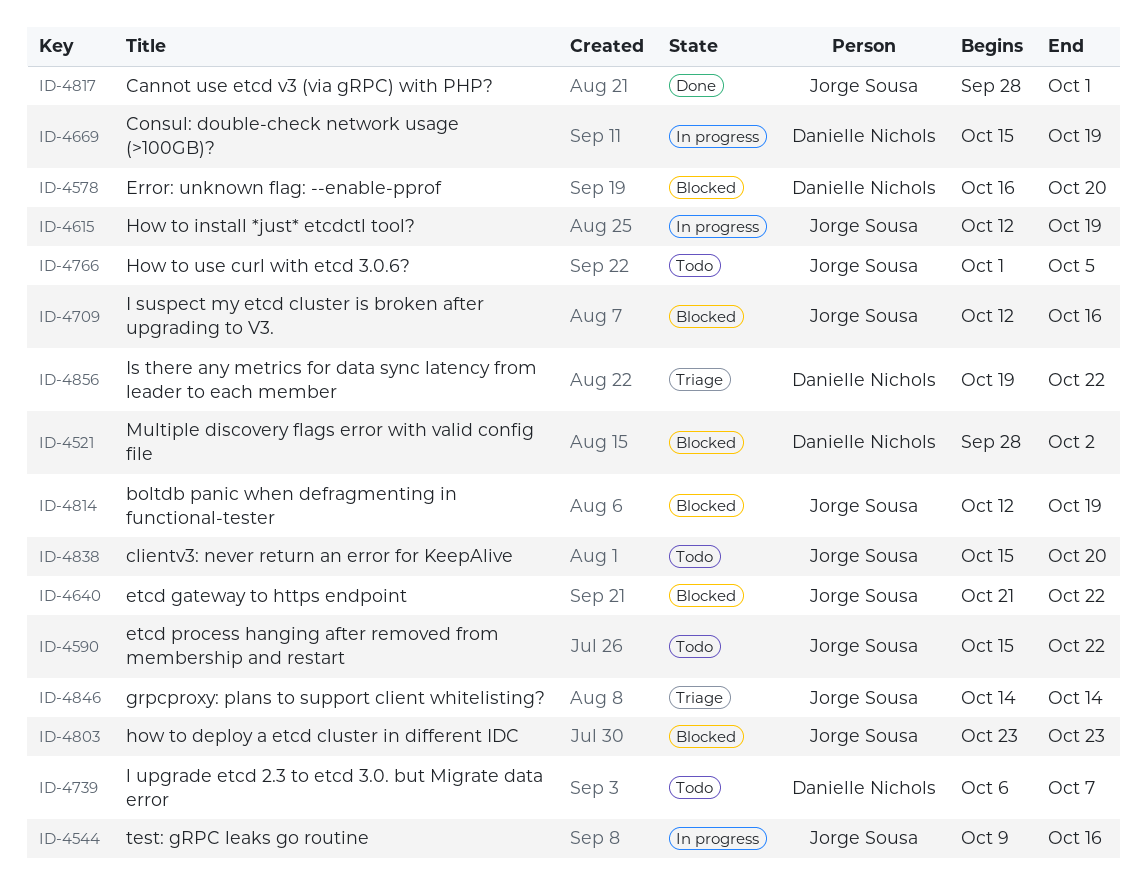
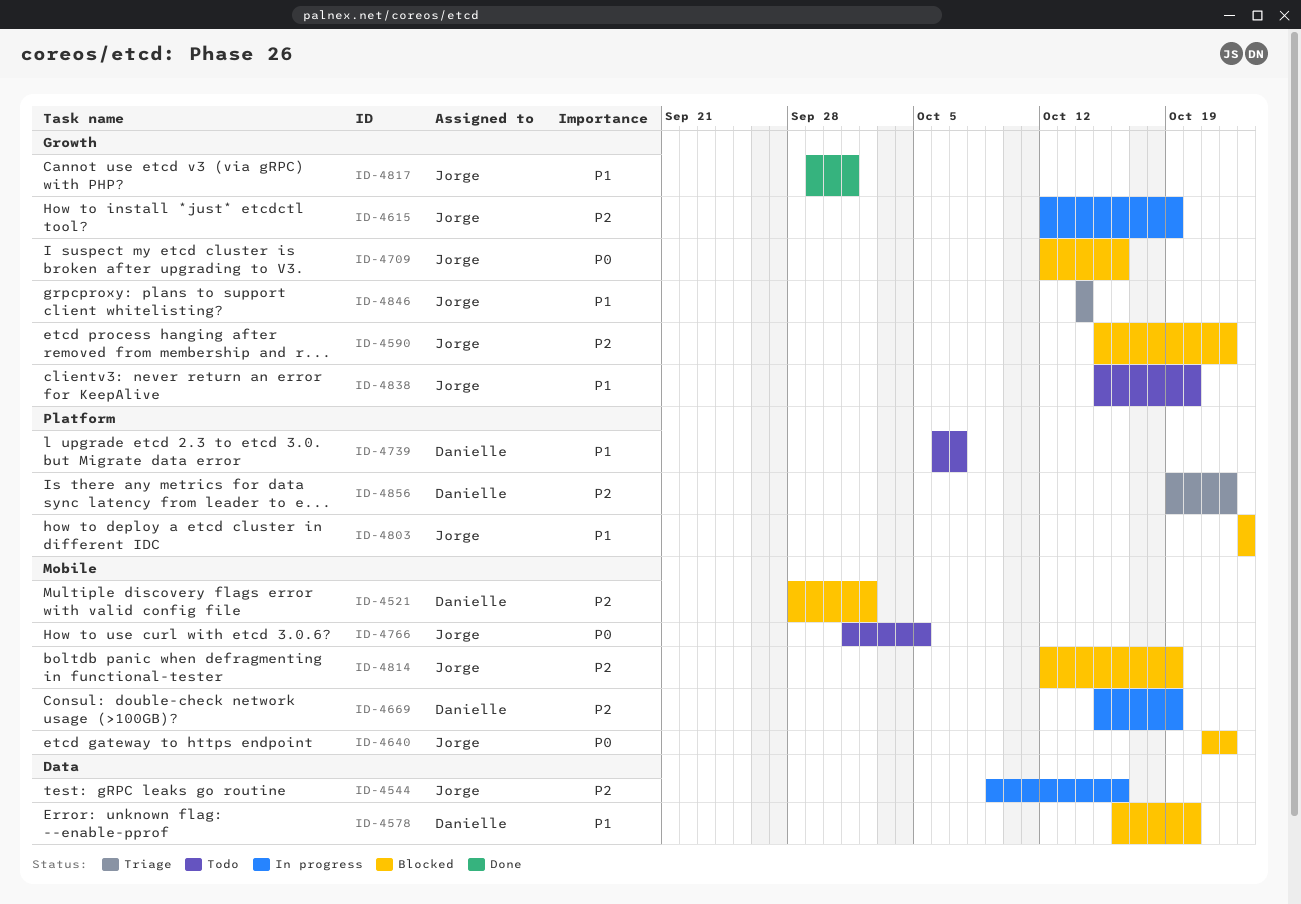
ID-4590, status: Todo -> Blocked
ID-4817, start: Sep 28 -> Sep 29

